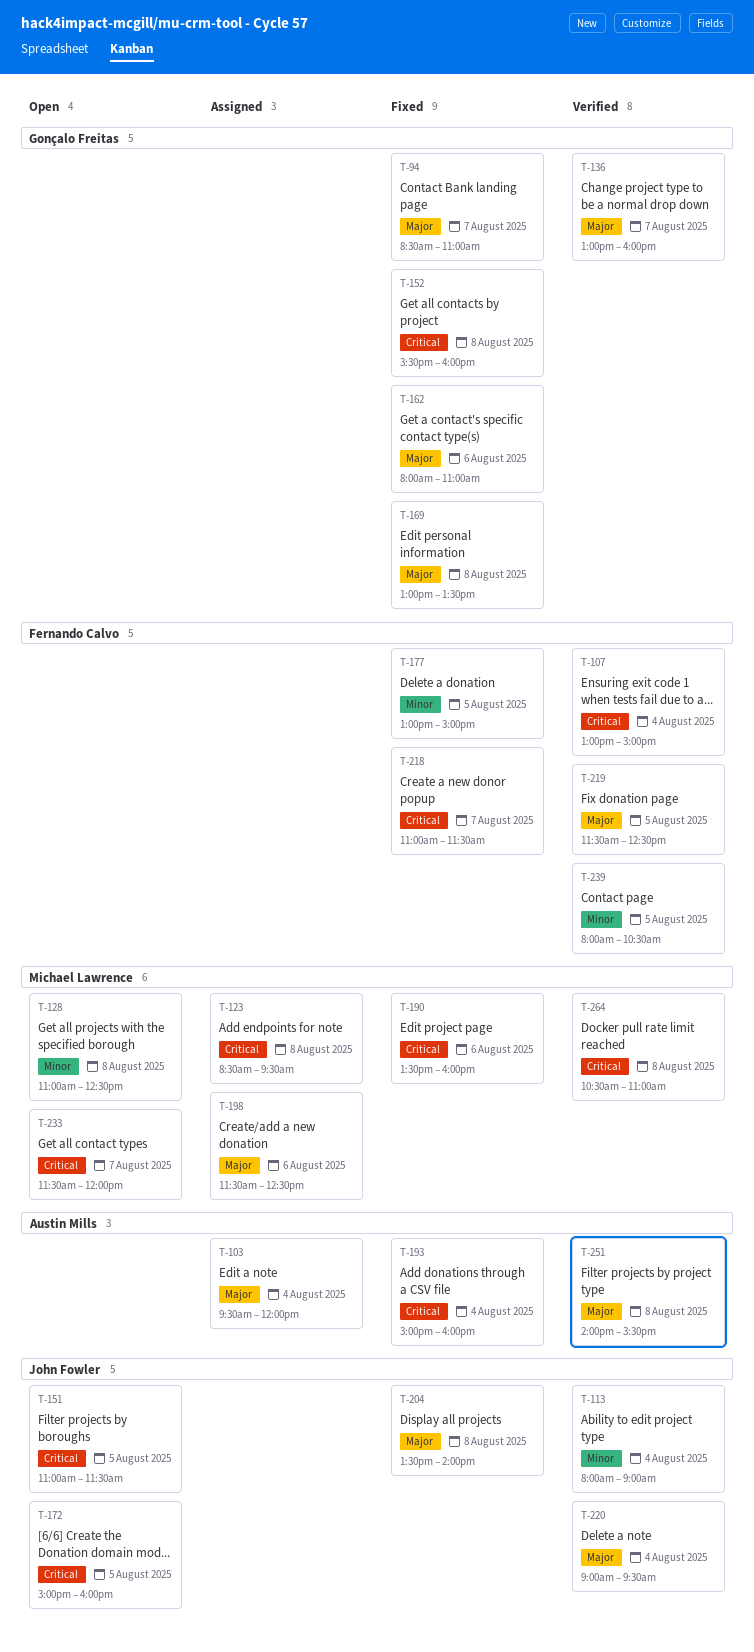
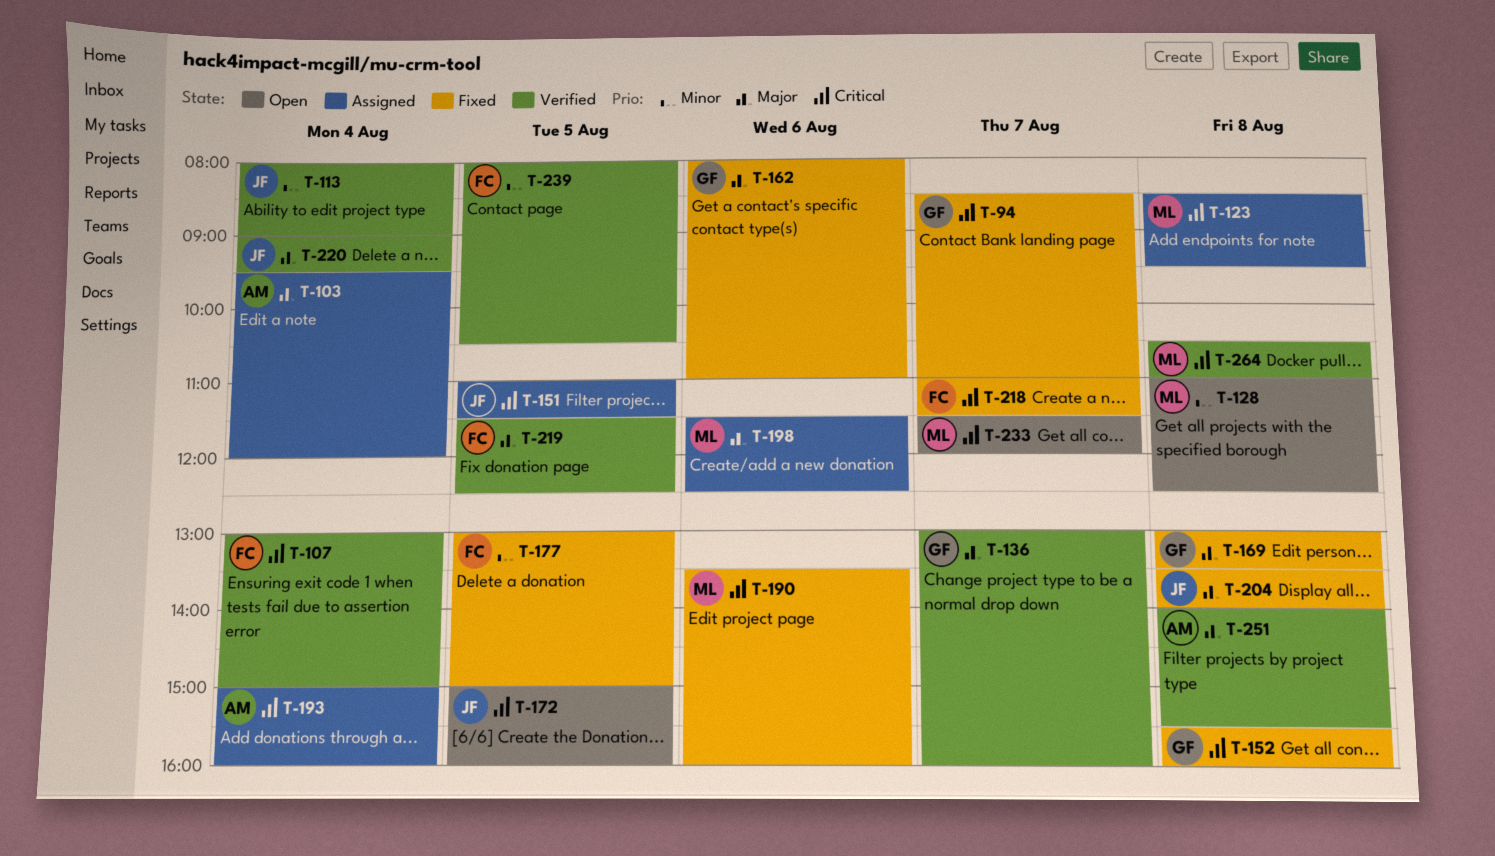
T-94, priority: Major -> Critical
T-151, status: Open -> Assigned
T-193, status: Fixed -> Assigned

